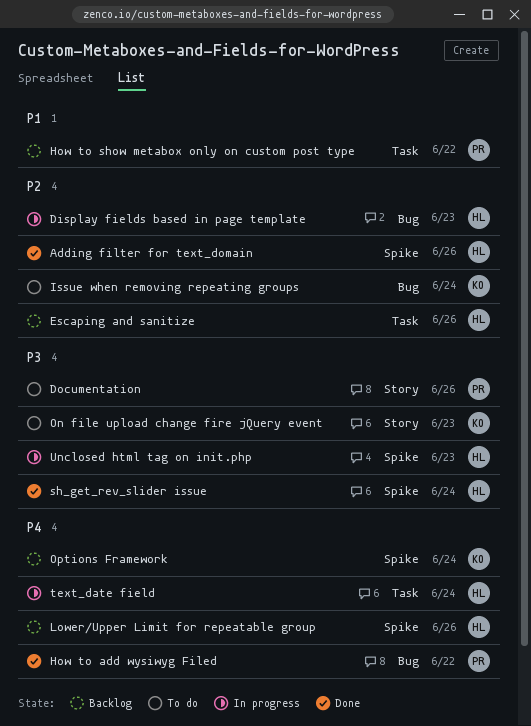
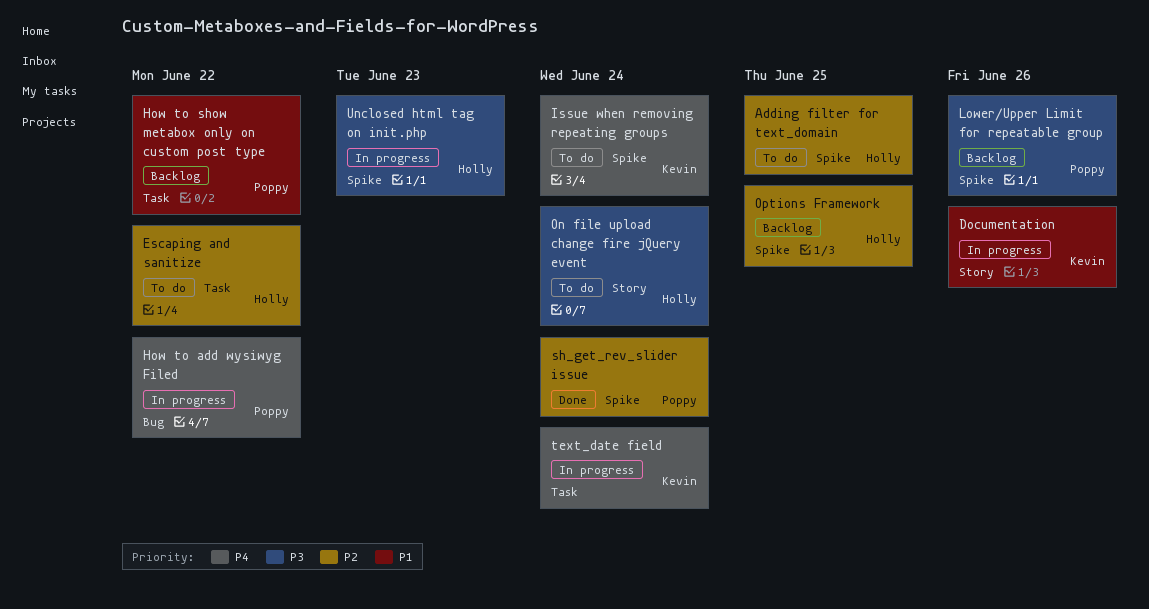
Adding filter for text_domain, status: Done -> To do
Adding filter for text_domain, due: Jun 26 -> Jun 25
Display fields based in page template: present -> none
Documentation, status: To do -> In progress
Documentation, owner: Poppy -> Kevin
Documentation, priority: P3 -> P1
Escaping and sanitize, status: Backlog -> To do
Escaping and sanitize, due: Jun 26 -> Jun 22
How to add wysiwyg Filed, status: Done -> In progress
Issue when removing repeating groups, priority: P2 -> P4
Issue when removing repeating groups, label: Bug -> Spike
Lower/Upper Limit for repeatable group, owner: Holly -> Poppy
Lower/Upper Limit for repeatable group, priority: P4 -> P3
On file upload change fire jQuery event, owner: Kevin -> Holly
On file upload change fire jQuery event, due: Jun 23 -> Jun 24
Options Framework, owner: Kevin -> Holly
Options Framework, priority: P4 -> P2
Options Framework, due: Jun 24 -> Jun 25
sh_get_rev_slider issue, owner: Holly -> Poppy
sh_get_rev_slider issue, priority: P3 -> P2
text_date field, owner: Holly -> Kevin

